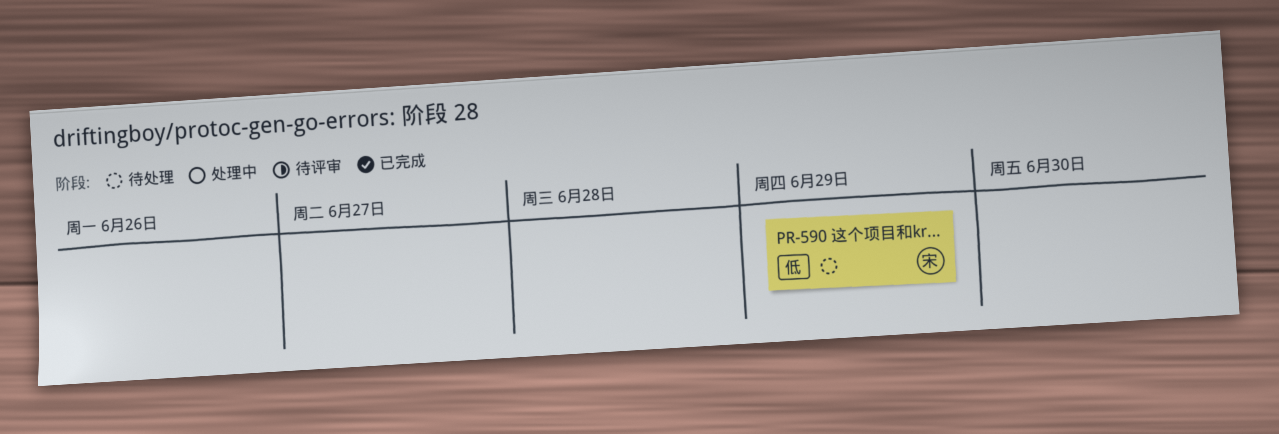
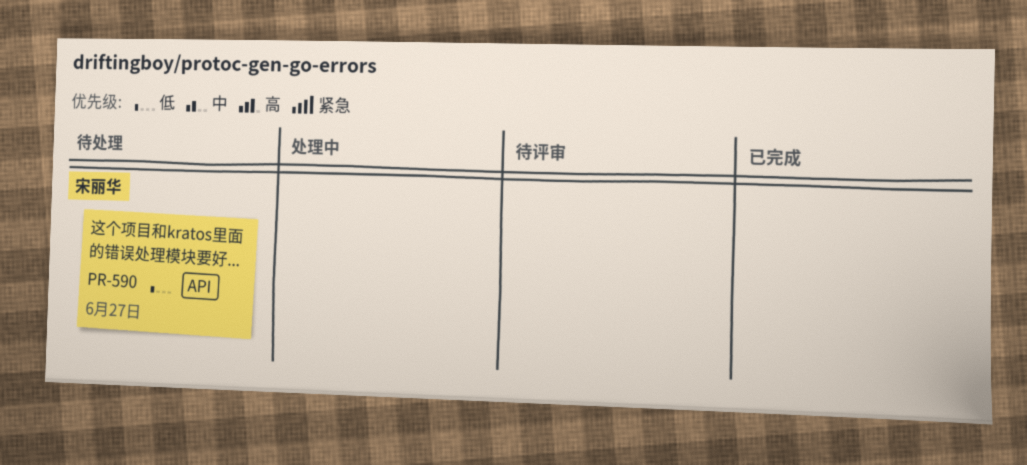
PR-590, due: Jun 29 -> Jun 27

